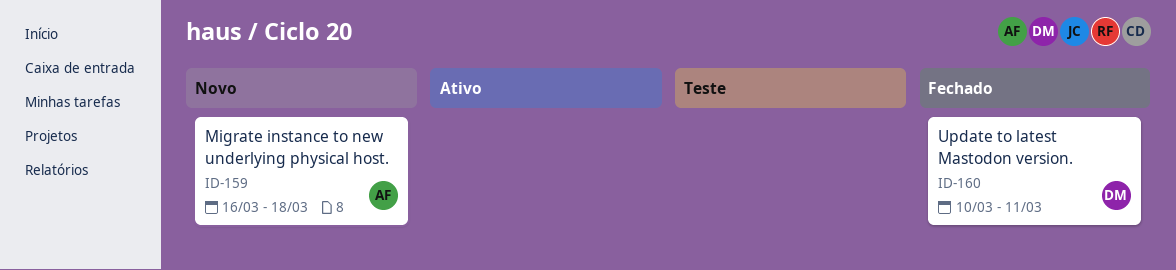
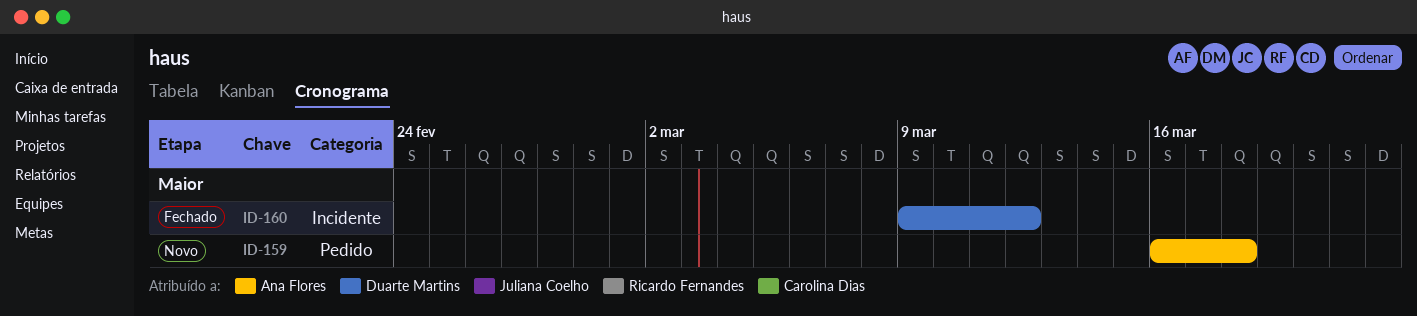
ID-160, start: Mar 10 -> Mar 9
ID-160, due: Mar 11 -> Mar 12

